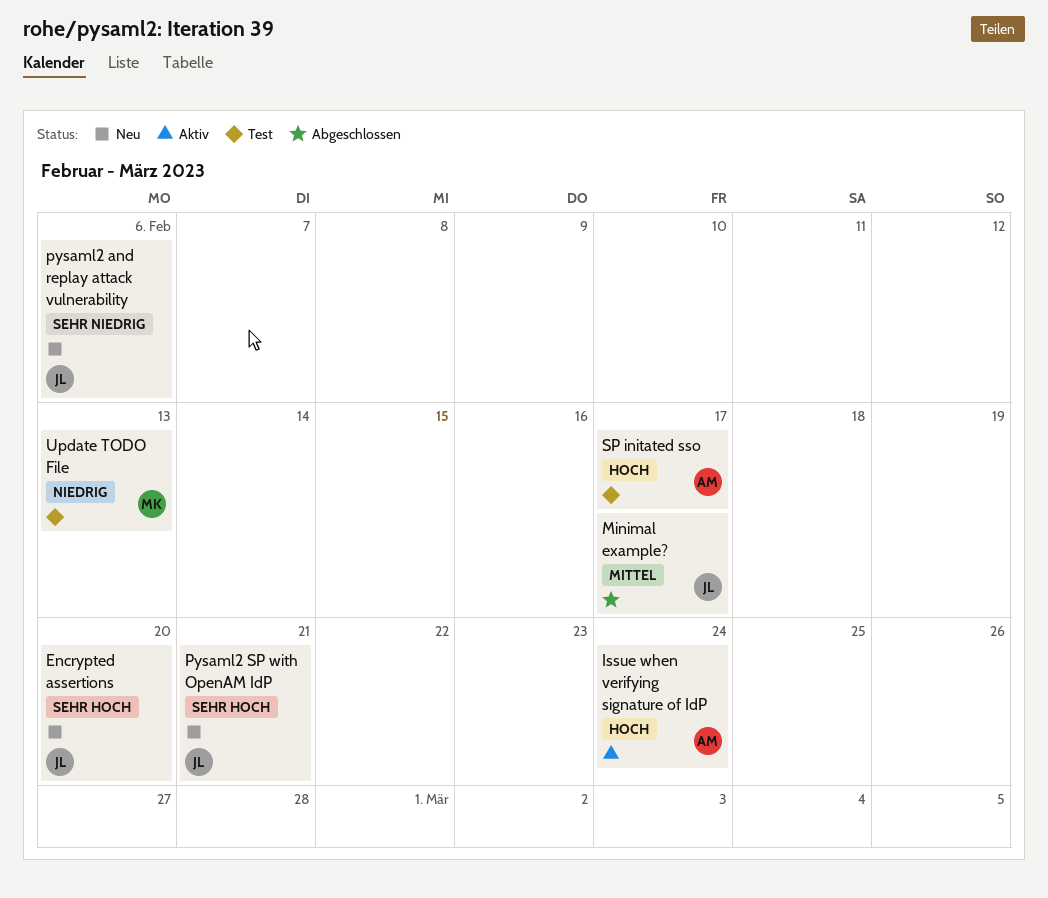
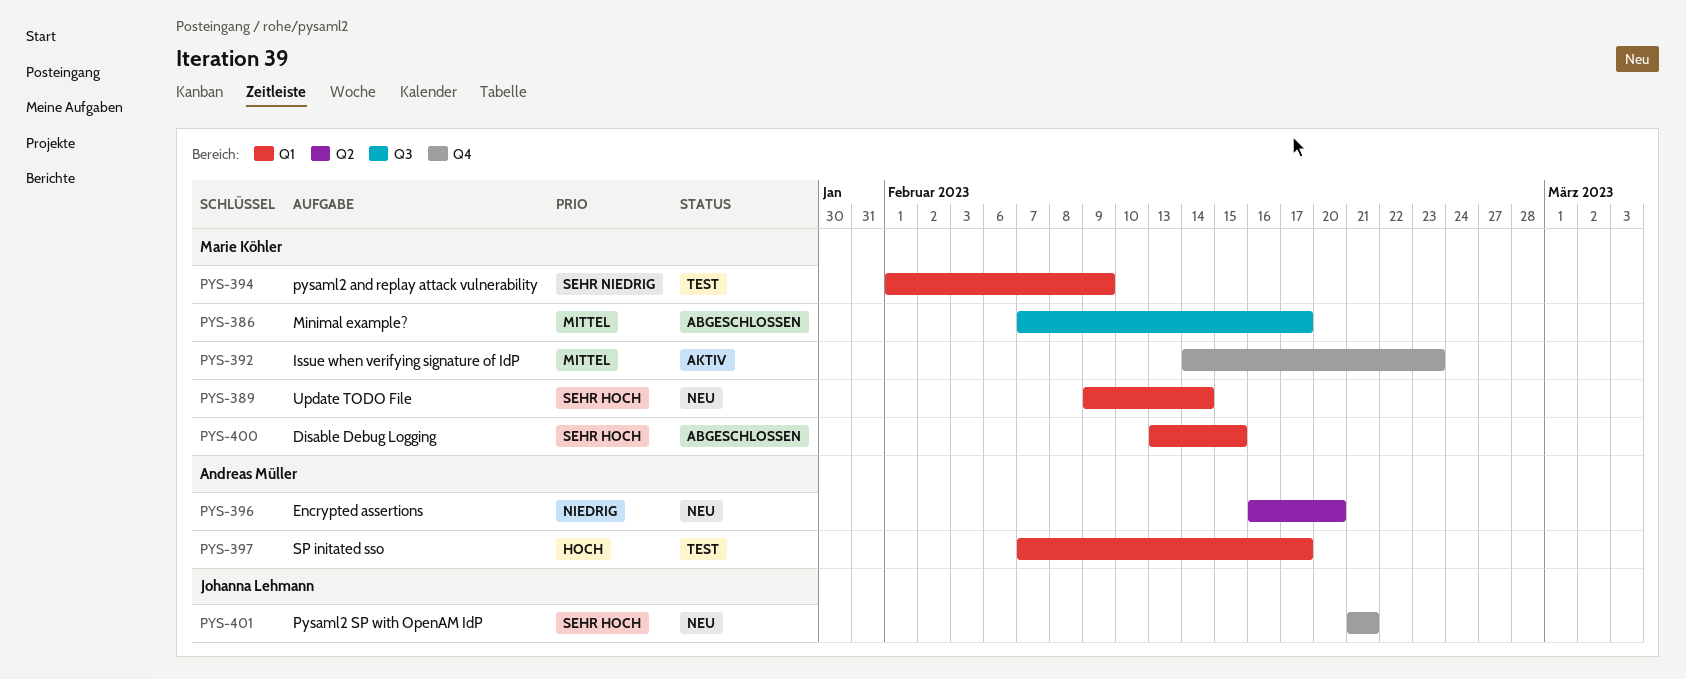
Disable Debug Logging: none -> present
Encrypted assertions, owner: Johanna Lehmann -> Andreas Müller
Encrypted assertions, priority: Sehr hoch -> Niedrig
Issue when verifying signature of IdP, owner: Andreas Müller -> Marie Köhler
Issue when verifying signature of IdP, priority: Hoch -> Mittel
Issue when verifying signature of IdP, due: Feb 24 -> Feb 23
Minimal example?, owner: Johanna Lehmann -> Marie Köhler
pysaml2 and replay attack vulnerability, status: Neu -> Test
pysaml2 and replay attack vulnerability, owner: Johanna Lehmann -> Marie Köhler
pysaml2 and replay attack vulnerability, due: Feb 6 -> Feb 9
Update TODO File, status: Test -> Neu
Update TODO File, priority: Niedrig -> Sehr hoch
Update TODO File, due: Feb 13 -> Feb 14

